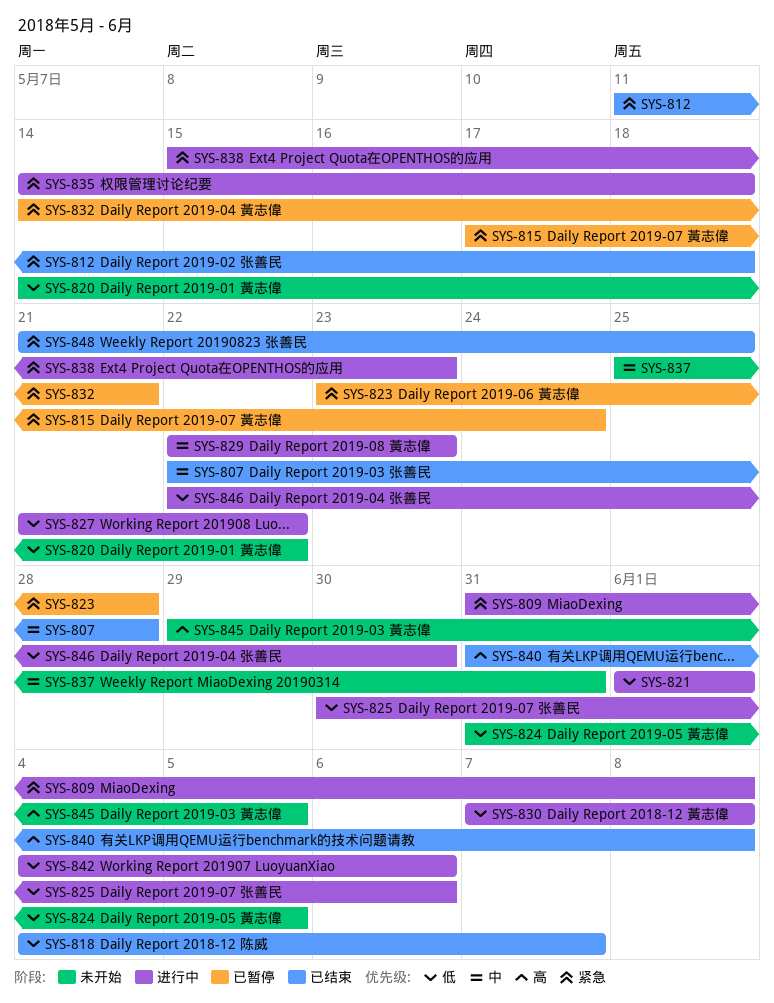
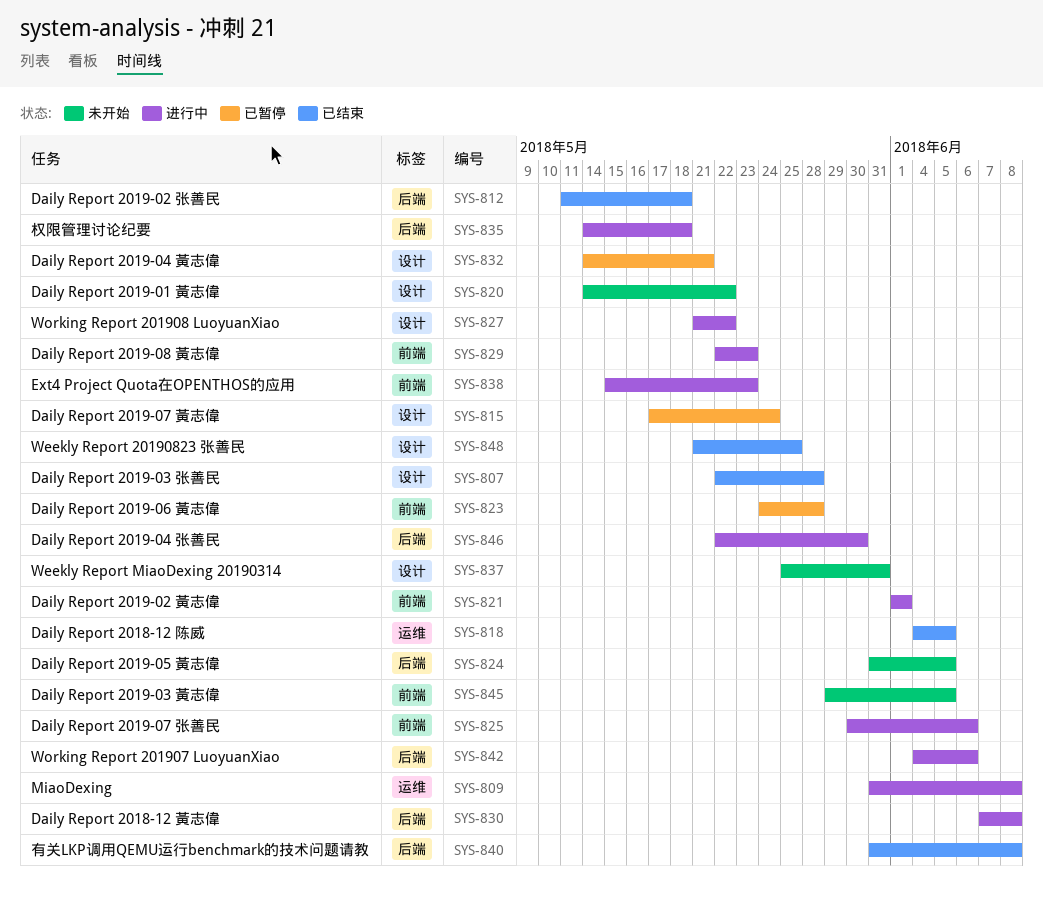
SYS-818, due: Jun 7 -> Jun 5
SYS-823, start: May 23 -> May 24

